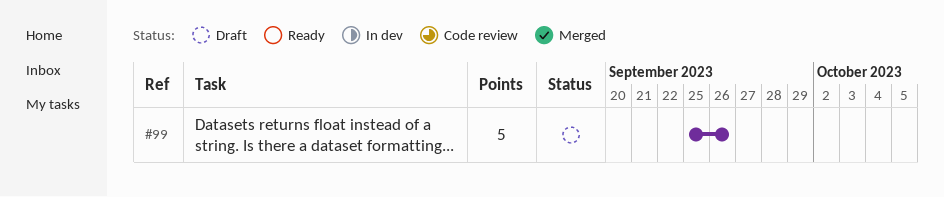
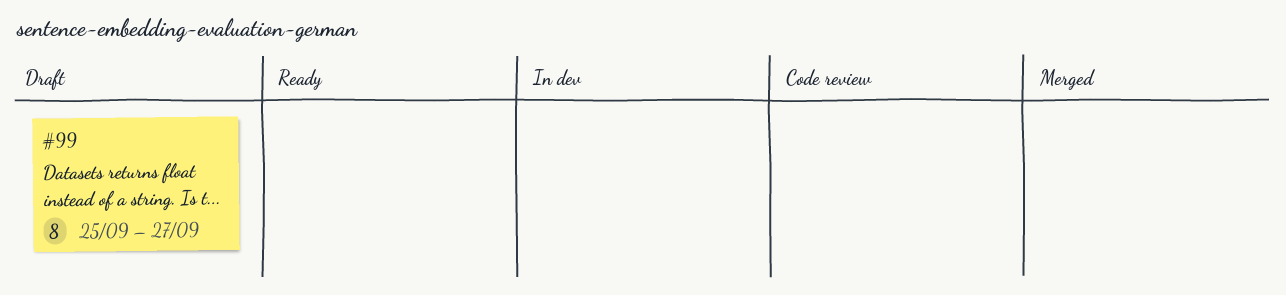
#99, estimate: 5 -> 8
#99, due: Sep 26 -> Sep 27

